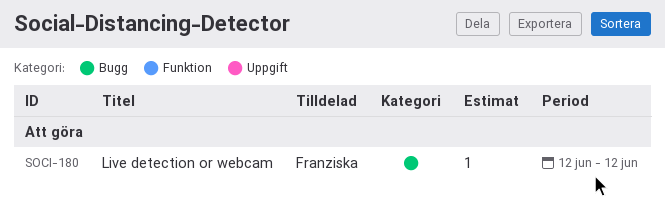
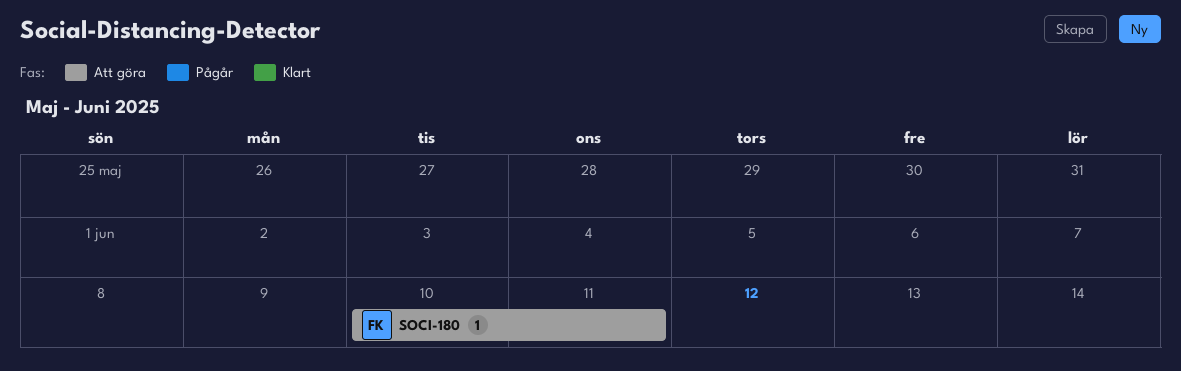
SOCI-180, start: Jun 12 -> Jun 10
SOCI-180, due: Jun 12 -> Jun 11

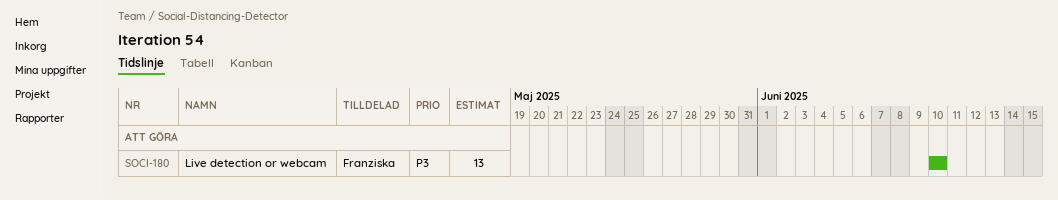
SOCI-180, estimate: 1 -> 13
SOCI-180, due: Jun 11 -> Jun 10

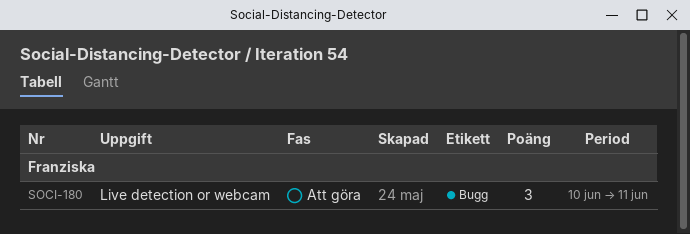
SOCI-180, estimate: 13 -> 3
SOCI-180, due: Jun 10 -> Jun 11

